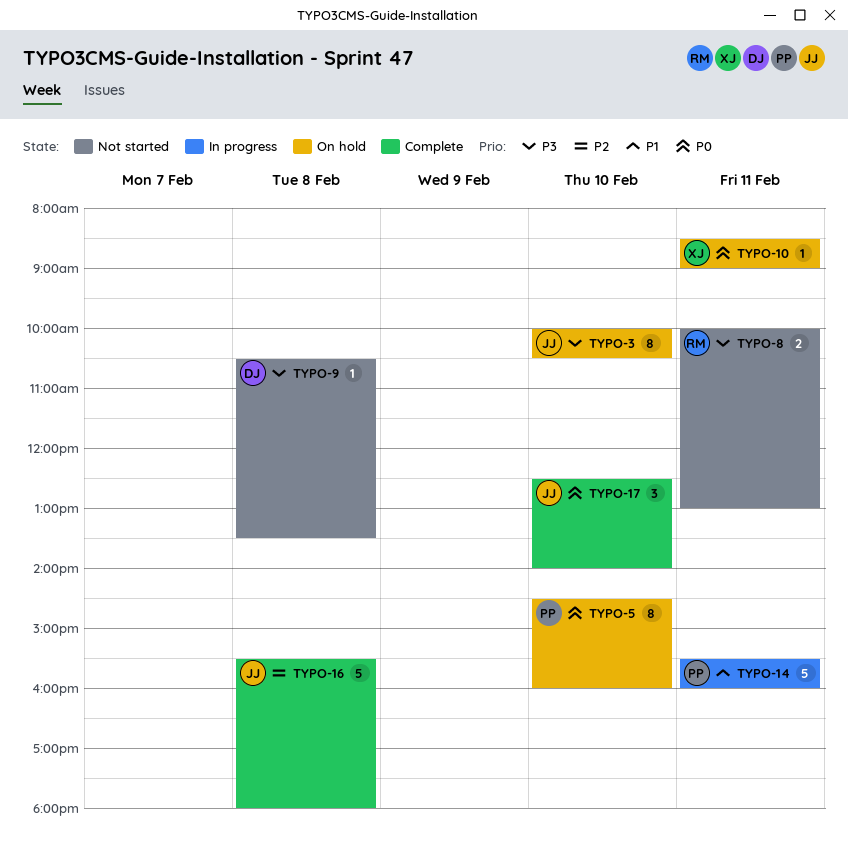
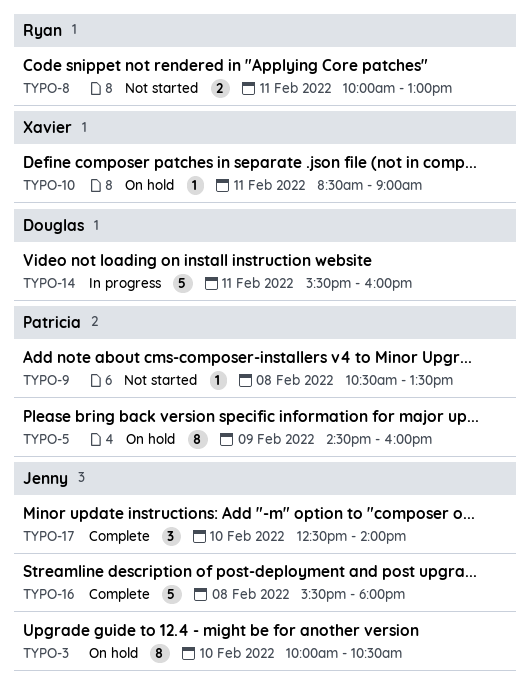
TYPO-5, day: Feb 10 -> Feb 9
TYPO-9, owner: Douglas -> Patricia
TYPO-14, owner: Patricia -> Douglas

